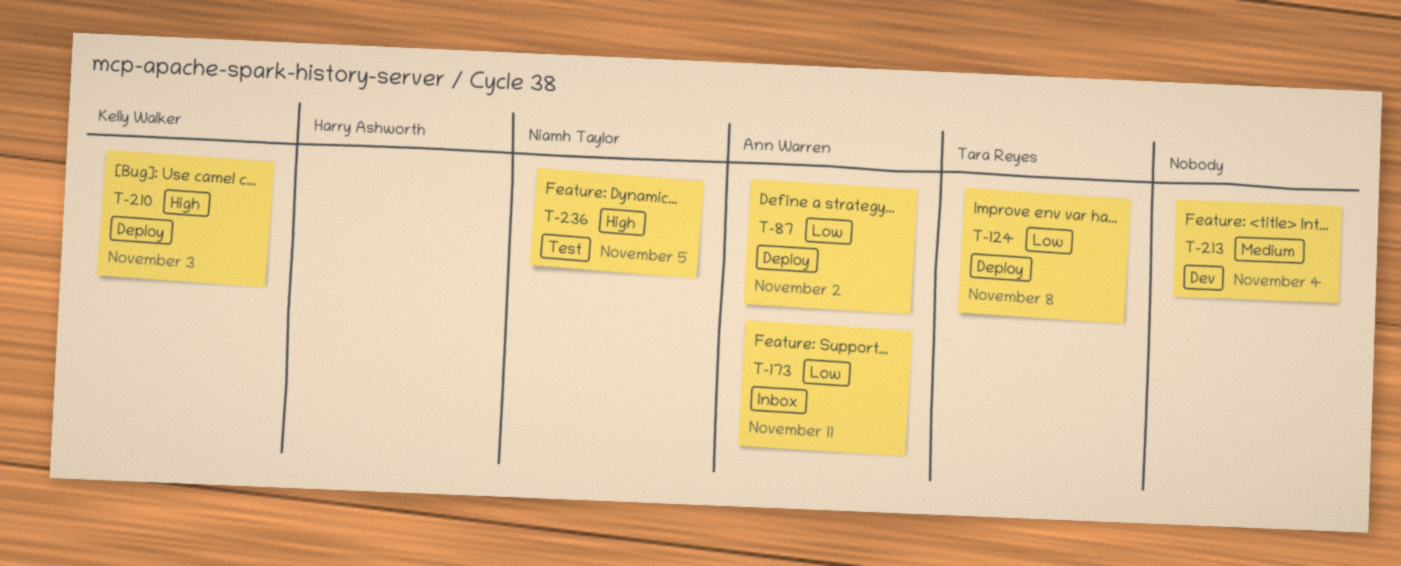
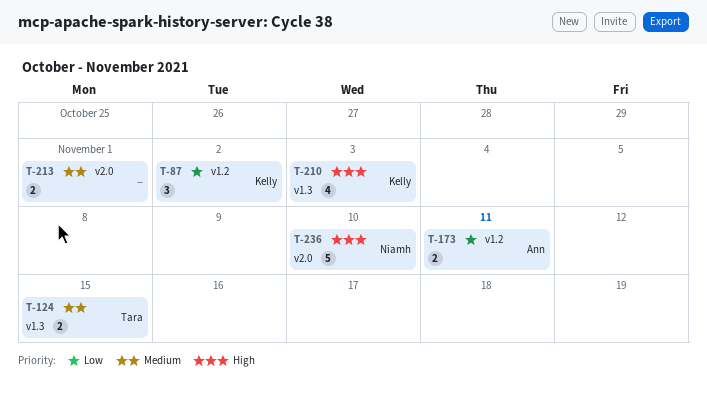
T-87, owner: Ann Warren -> Kelly Walker
T-124, priority: Low -> Medium
T-124, due: Nov 8 -> Nov 15
T-213, due: Nov 4 -> Nov 1
T-236, due: Nov 5 -> Nov 10

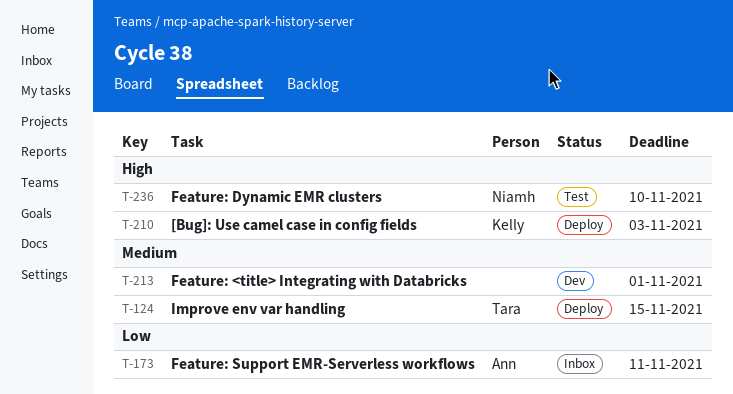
T-87: present -> none

